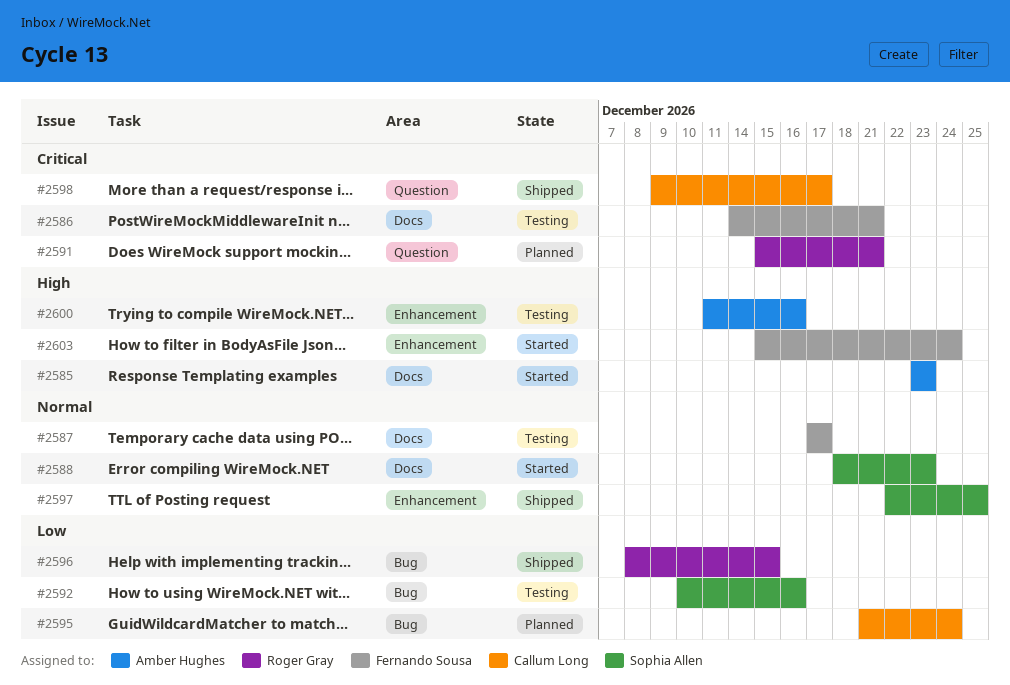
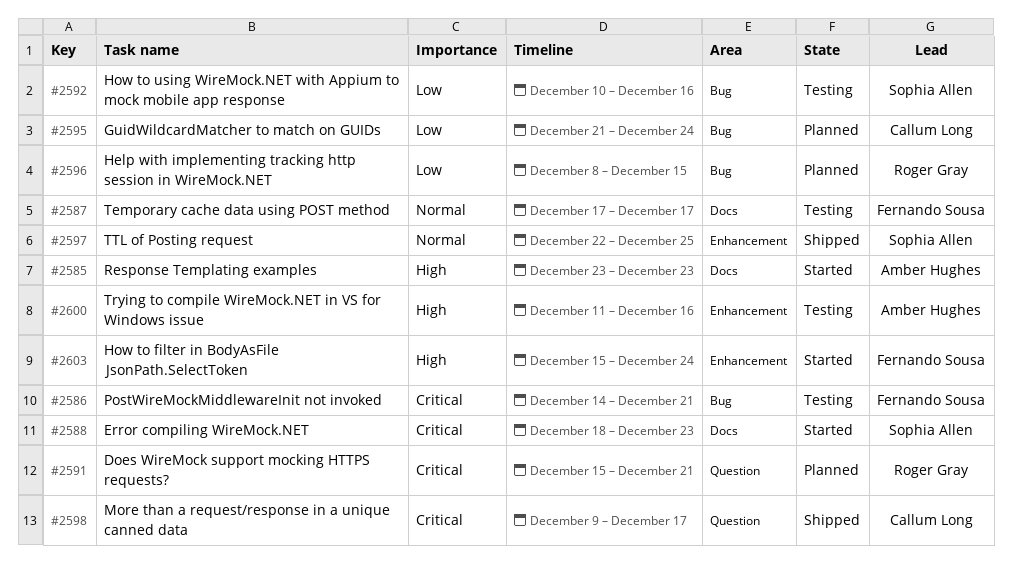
#2586, label: Docs -> Bug
#2588, priority: Normal -> Critical
#2596, status: Shipped -> Planned

